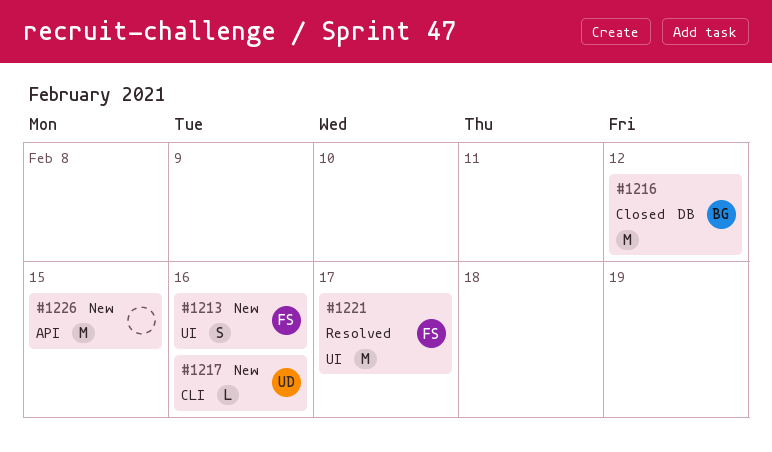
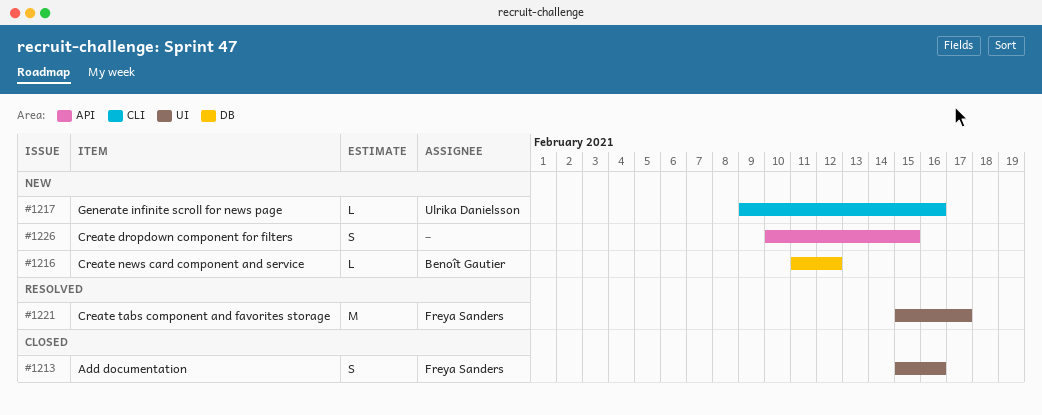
#1213, status: New -> Closed
#1216, status: Closed -> New
#1216, estimate: M -> L
#1226, estimate: M -> S

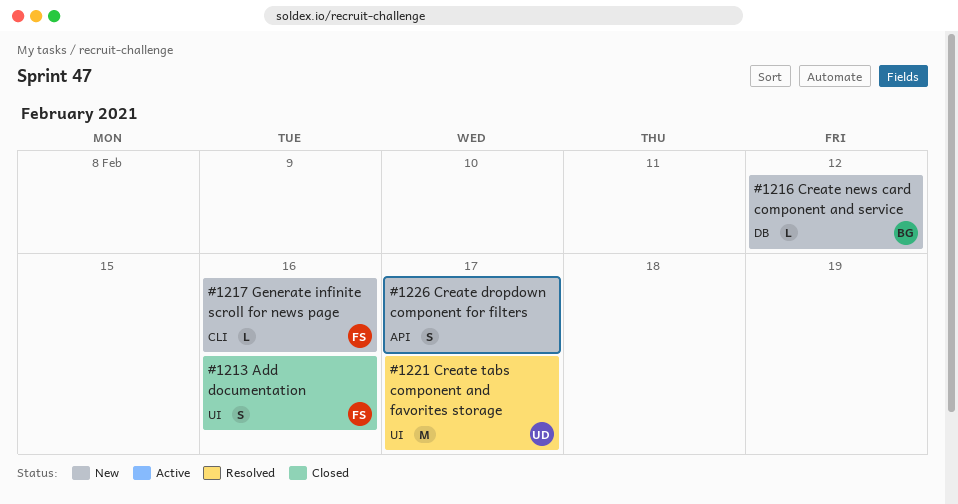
#1217, owner: Ulrika Danielsson -> Freya Sanders
#1221, owner: Freya Sanders -> Ulrika Danielsson
#1226, due: Feb 15 -> Feb 17

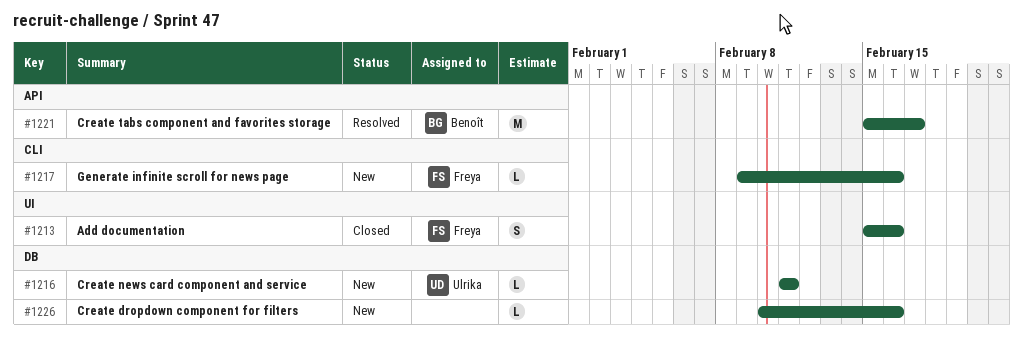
#1216, owner: Benoît -> Ulrika
#1216, due: Feb 12 -> Feb 11
#1221, owner: Ulrika -> Benoît
#1221, label: UI -> API
#1226, label: API -> DB
#1226, estimate: S -> L
#1226, due: Feb 17 -> Feb 16

